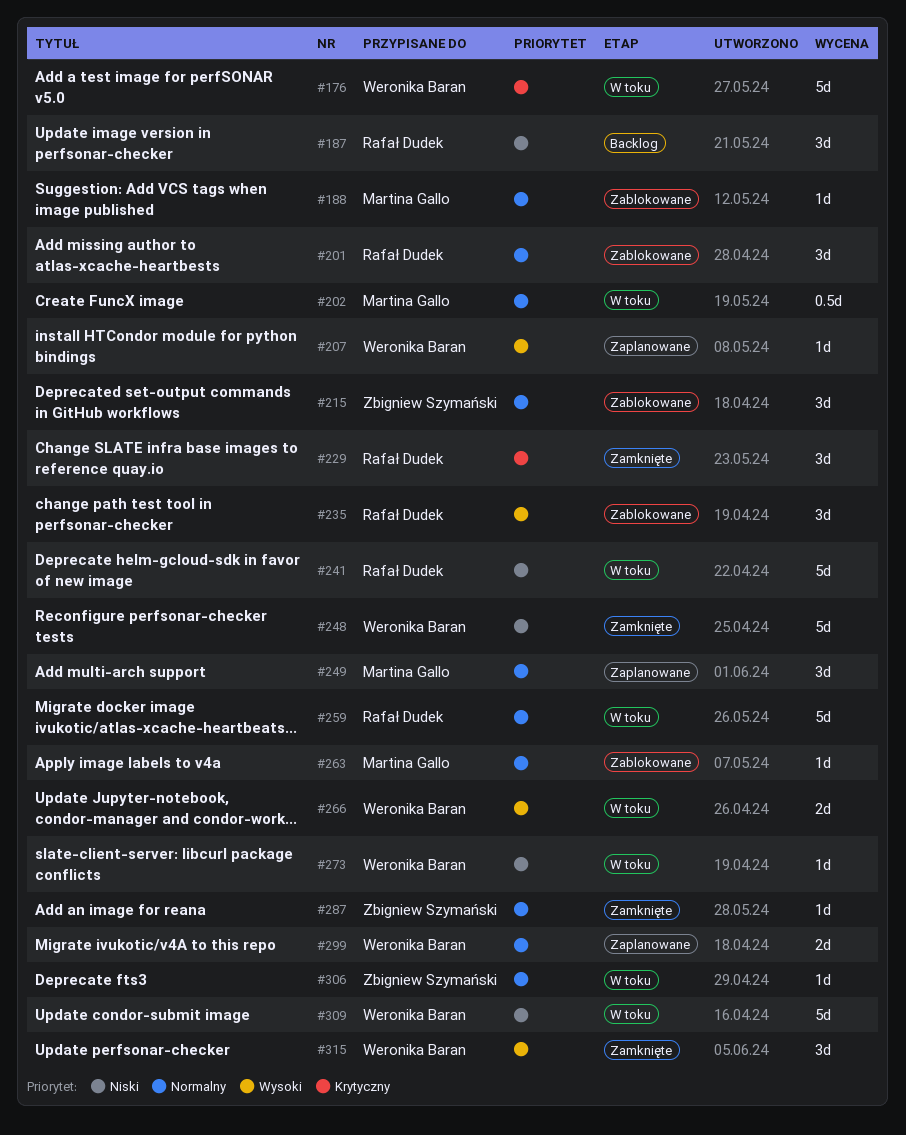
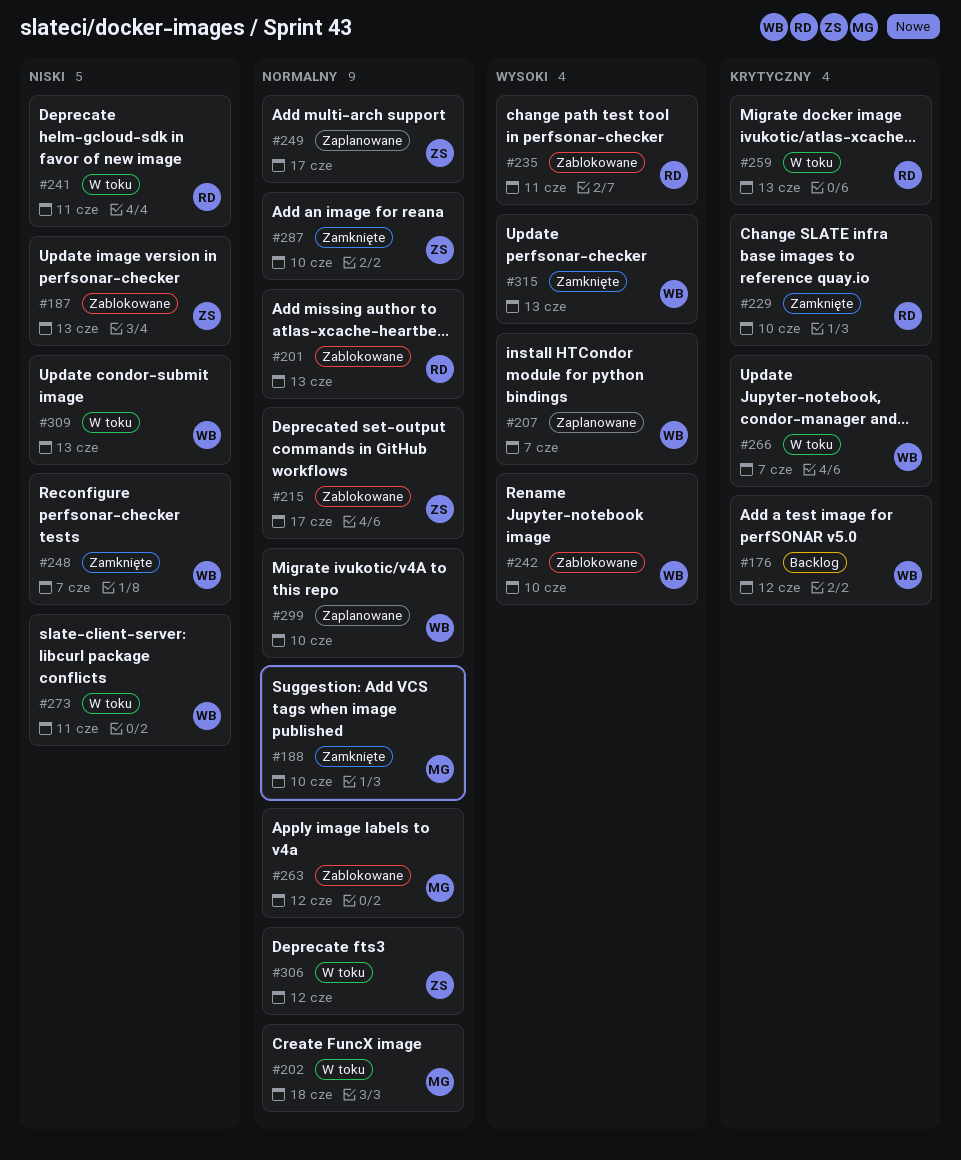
#176, status: W toku -> Backlog
#187, status: Backlog -> Zablokowane
#187, owner: Rafał Dudek -> Zbigniew Szymański
#188, status: Zablokowane -> Zamknięte
#242: none -> present
#249, owner: Martina Gallo -> Zbigniew Szymański
#259, priority: Normalny -> Krytyczny
#266, priority: Wysoki -> Krytyczny

